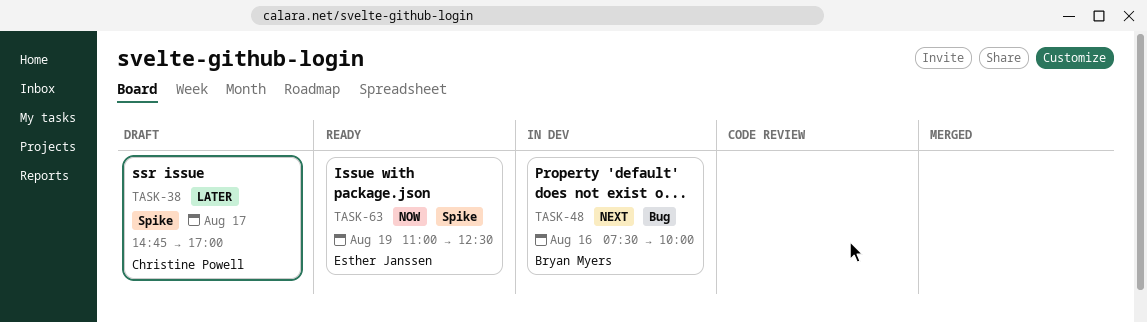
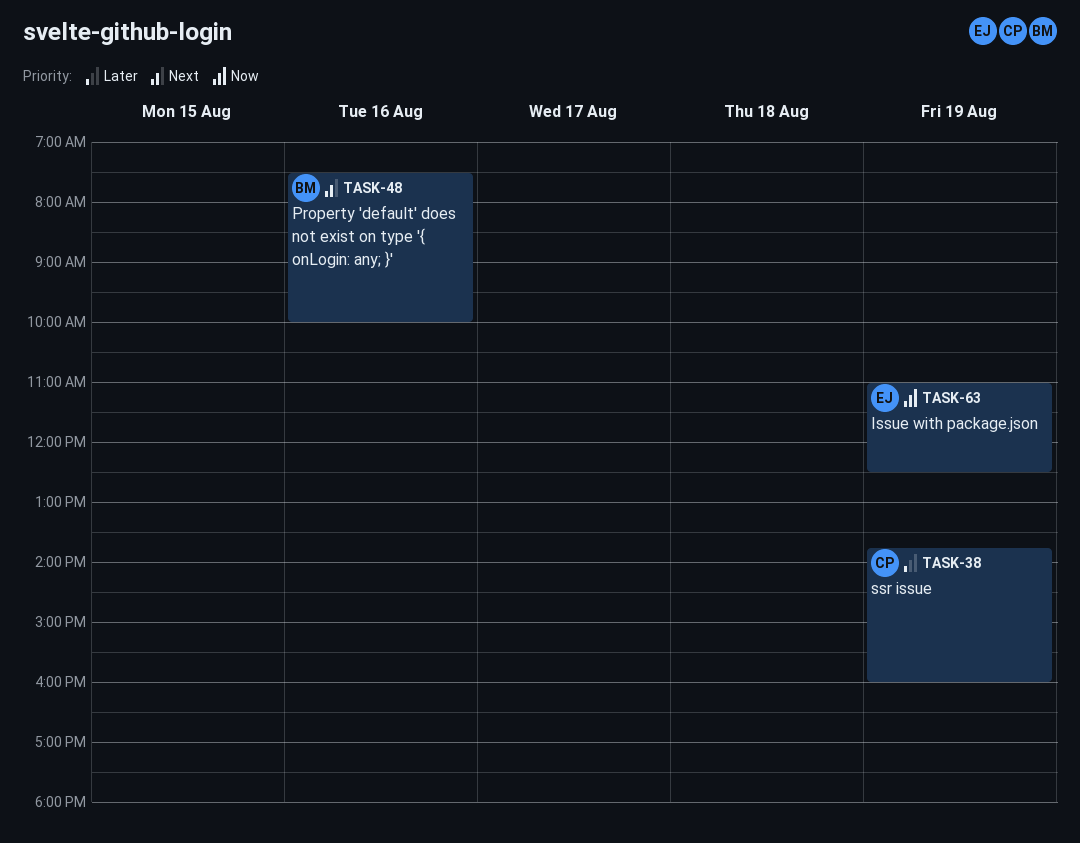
TASK-38, day: Aug 17 -> Aug 19
TASK-38, begins: 14:45 -> 13:45
TASK-38, ends: 17:00 -> 16:00

